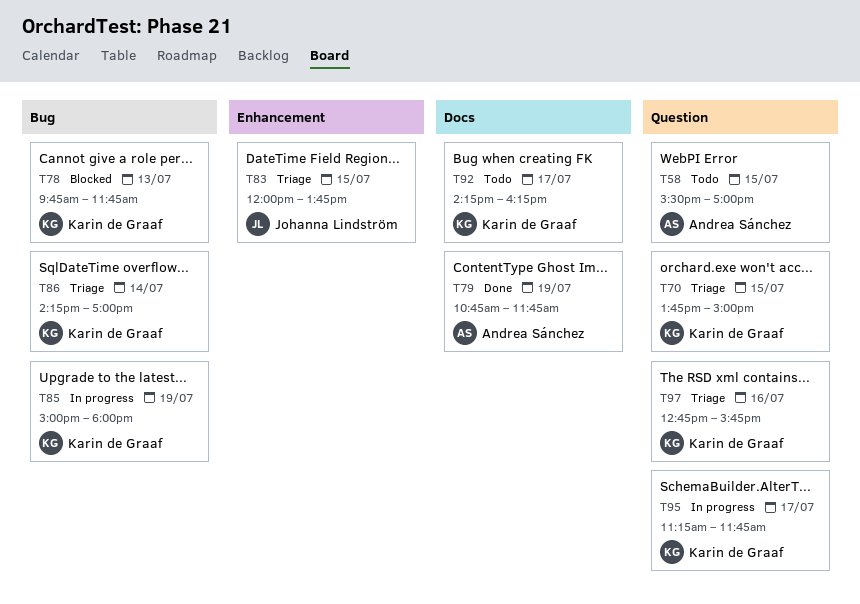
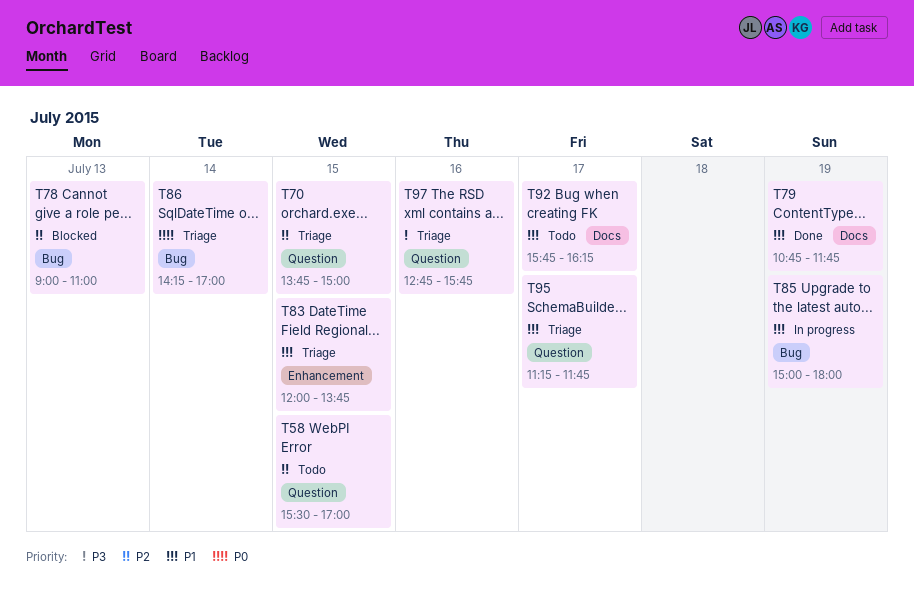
T78, begins: 09:45 -> 09:00
T78, ends: 11:45 -> 11:00
T92, begins: 14:15 -> 15:45
T95, status: In progress -> Triage

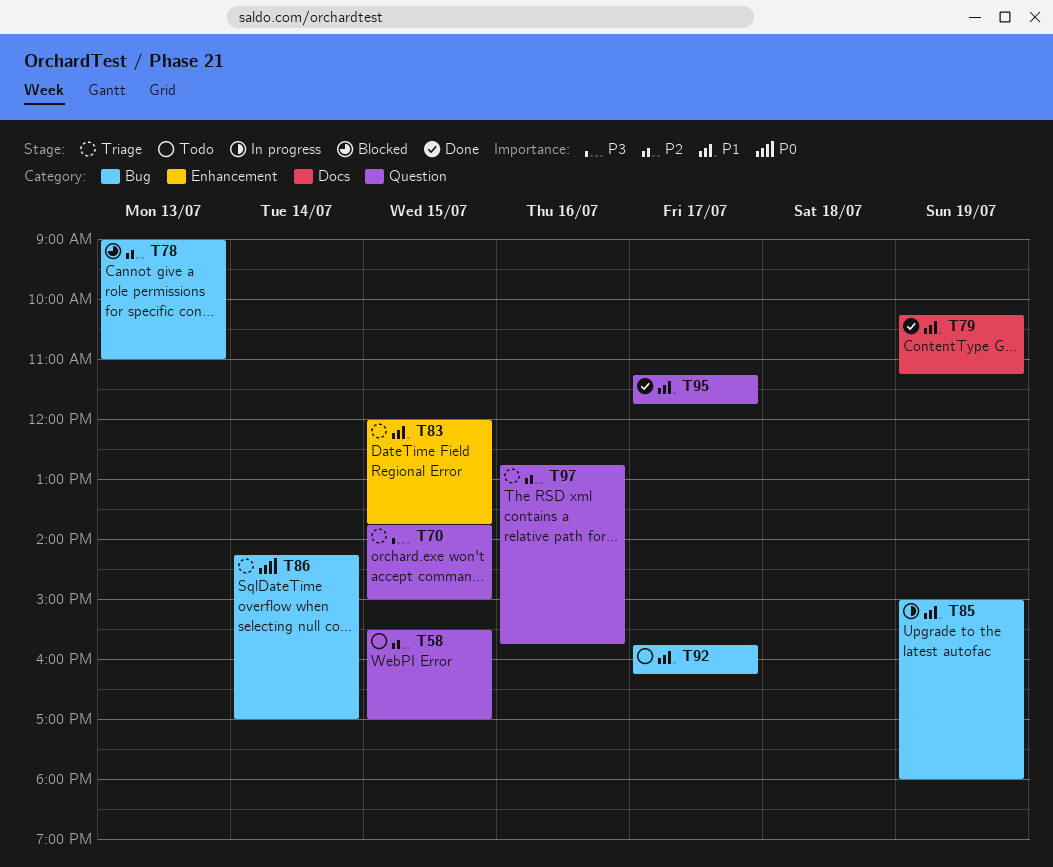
T70, priority: P2 -> P3
T79, begins: 10:45 -> 10:15
T79, ends: 11:45 -> 11:15
T92, label: Docs -> Bug
T95, status: Triage -> Done
T97, priority: P3 -> P2

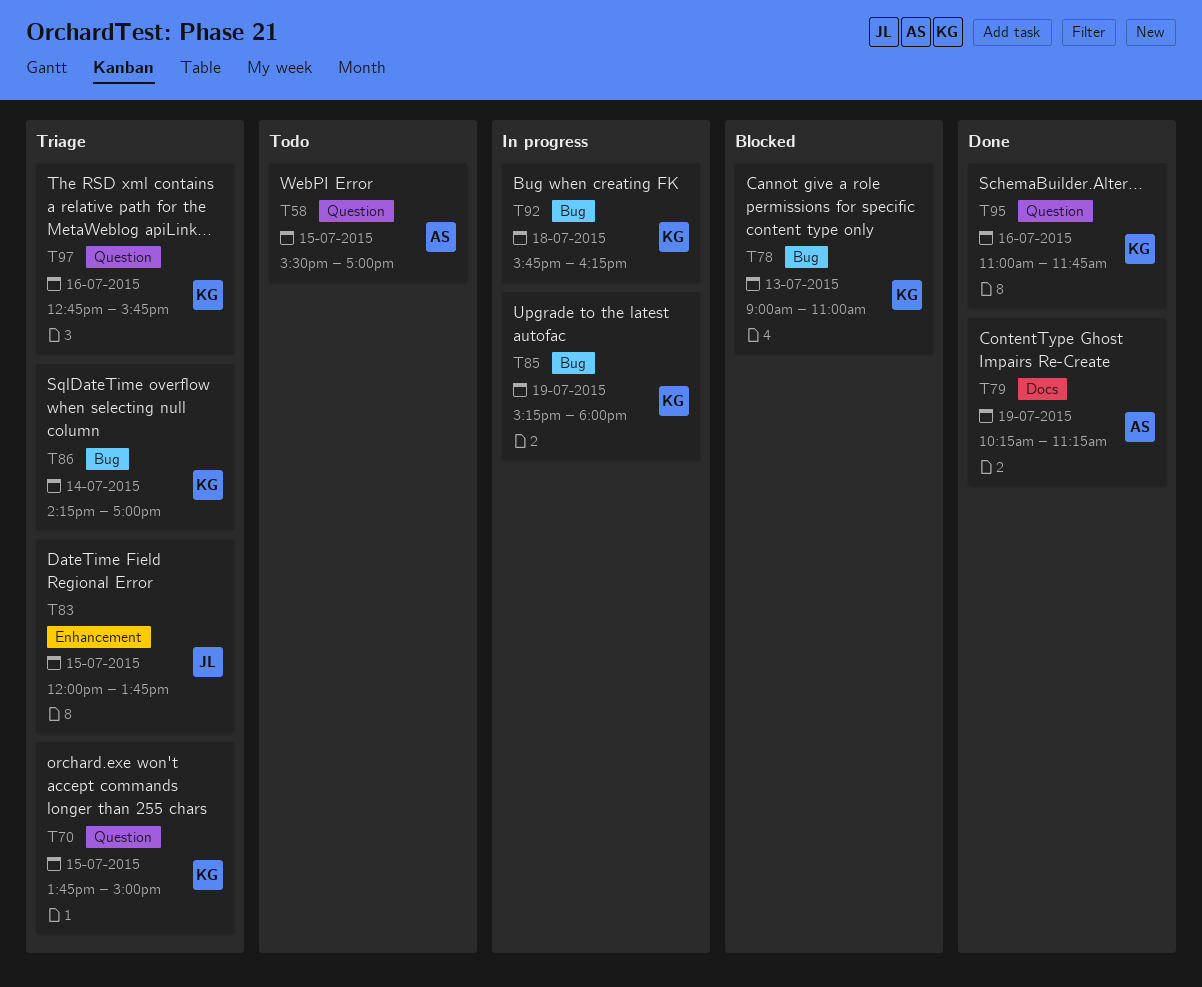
T85, begins: 15:00 -> 15:15
T92, status: Todo -> In progress
T92, day: Jul 17 -> Jul 18
T95, day: Jul 17 -> Jul 16
T95, begins: 11:15 -> 11:00

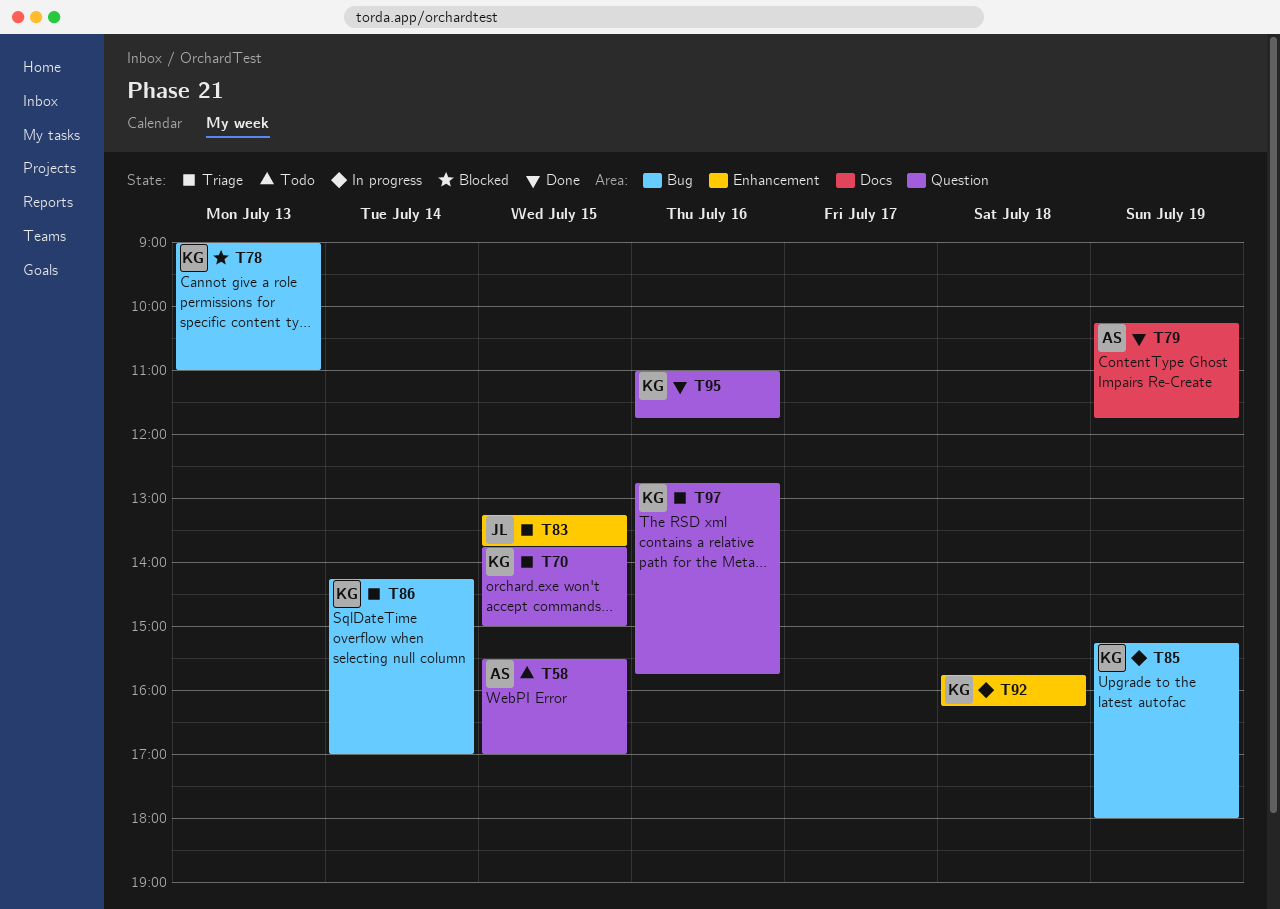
T79, ends: 11:15 -> 11:45
T83, begins: 12:00 -> 13:15
T92, label: Bug -> Enhancement

